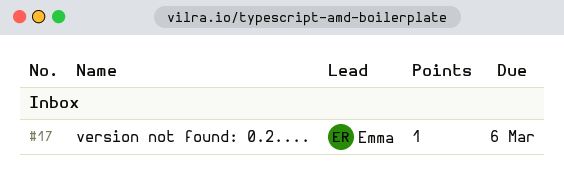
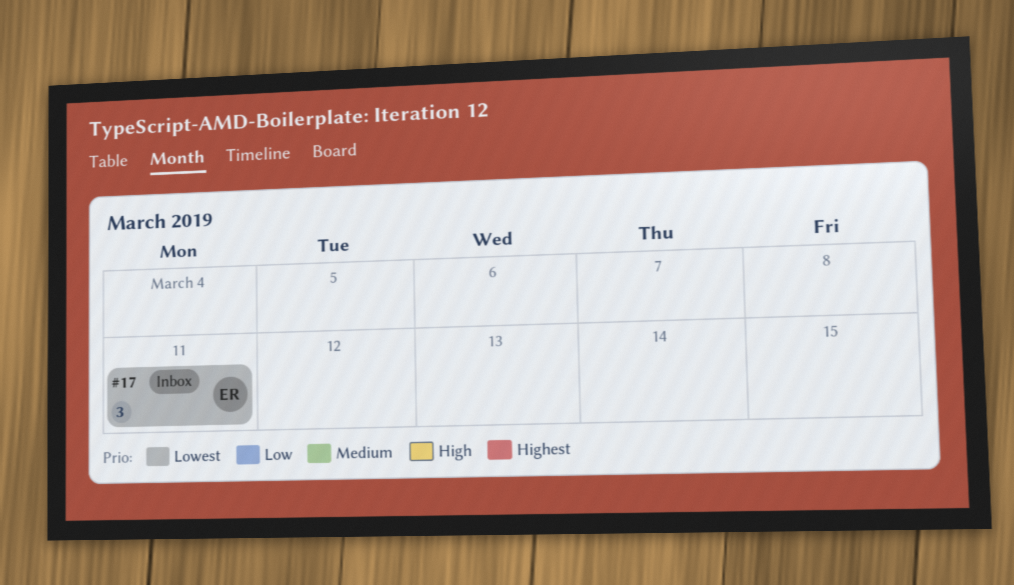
#17, estimate: 1 -> 3
#17, due: Mar 6 -> Mar 11

